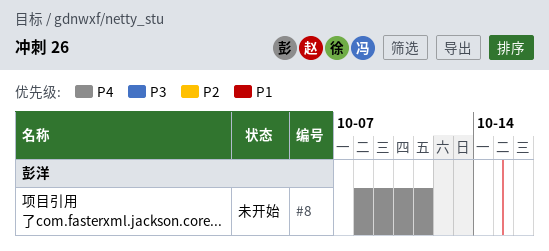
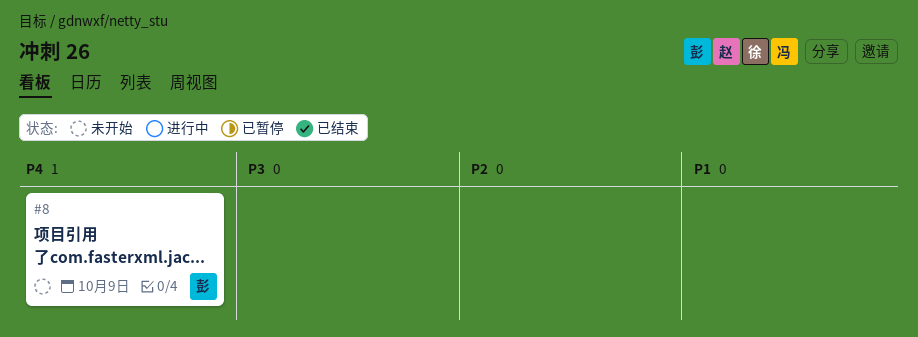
#8, due: Oct 11 -> Oct 9

